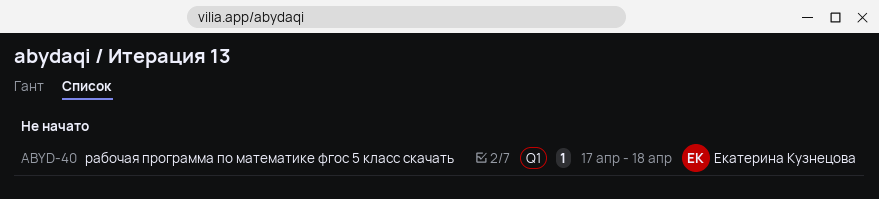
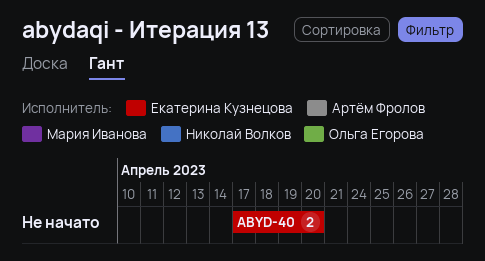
ABYD-40, estimate: 1 -> 2
ABYD-40, due: Apr 18 -> Apr 20

